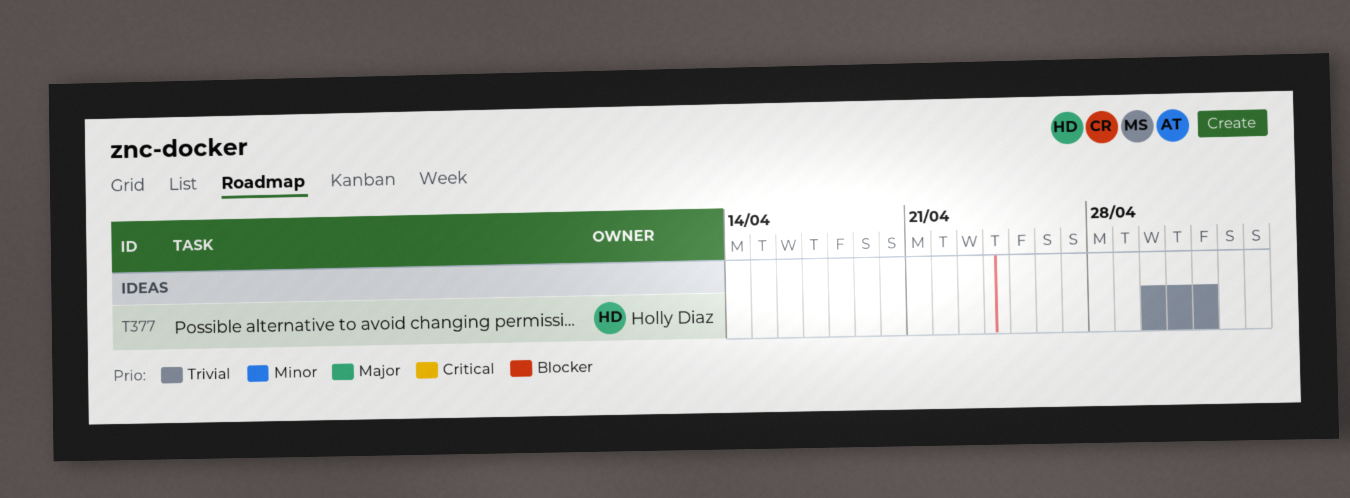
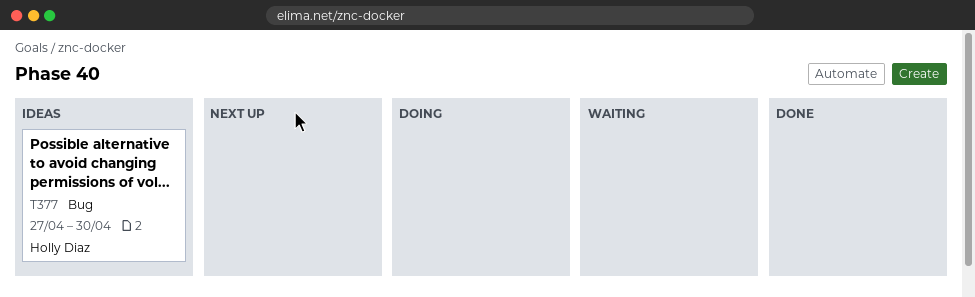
T377, start: Apr 30 -> Apr 27
T377, due: May 2 -> Apr 30

